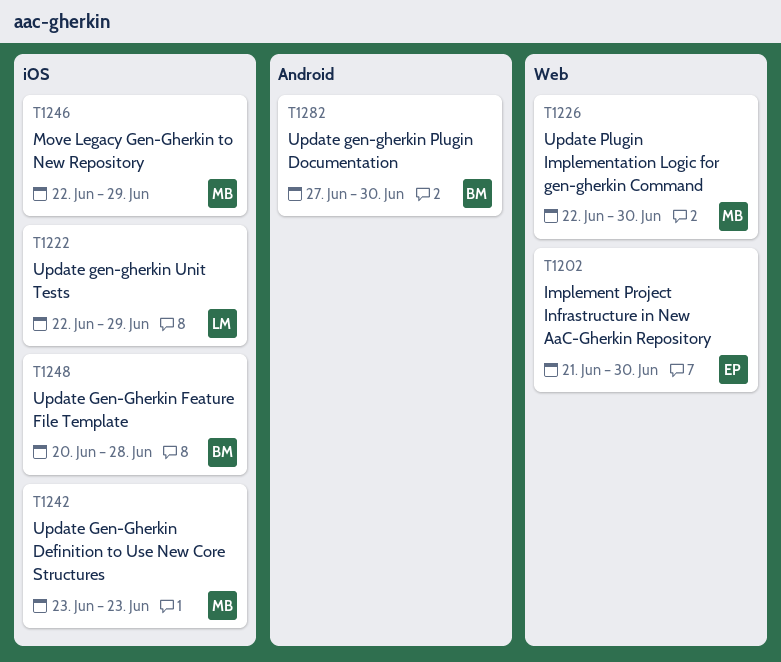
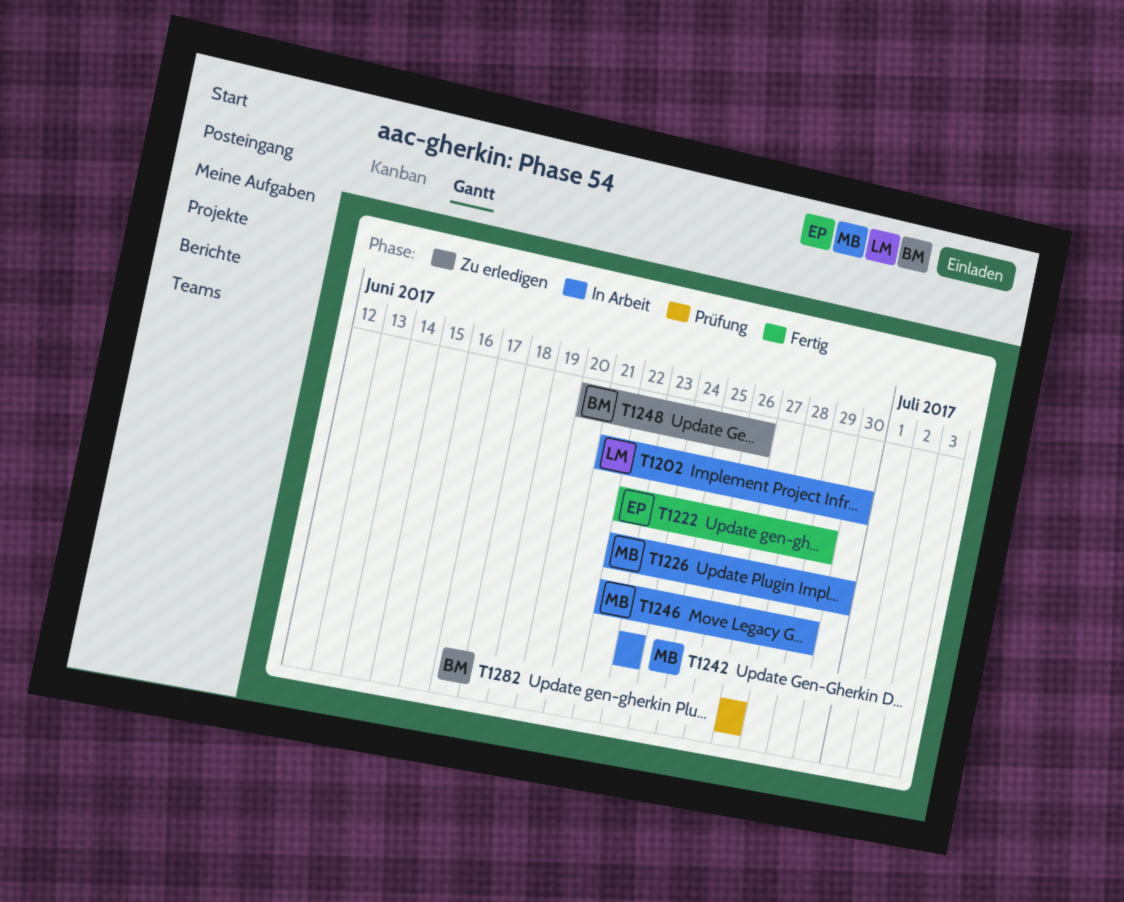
T1202, owner: EP -> LM
T1222, owner: LM -> EP
T1248, due: Jun 28 -> Jun 26
T1282, due: Jun 30 -> Jun 27

